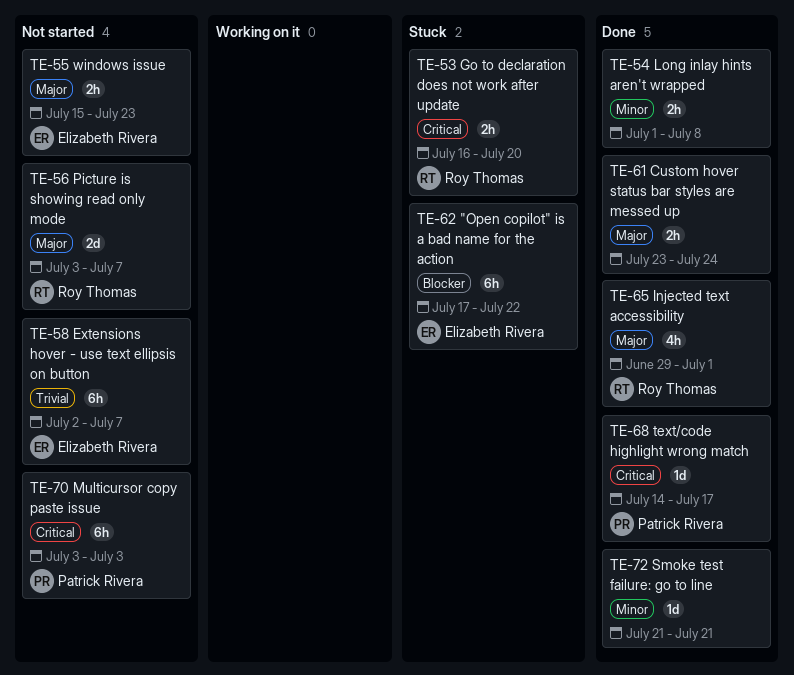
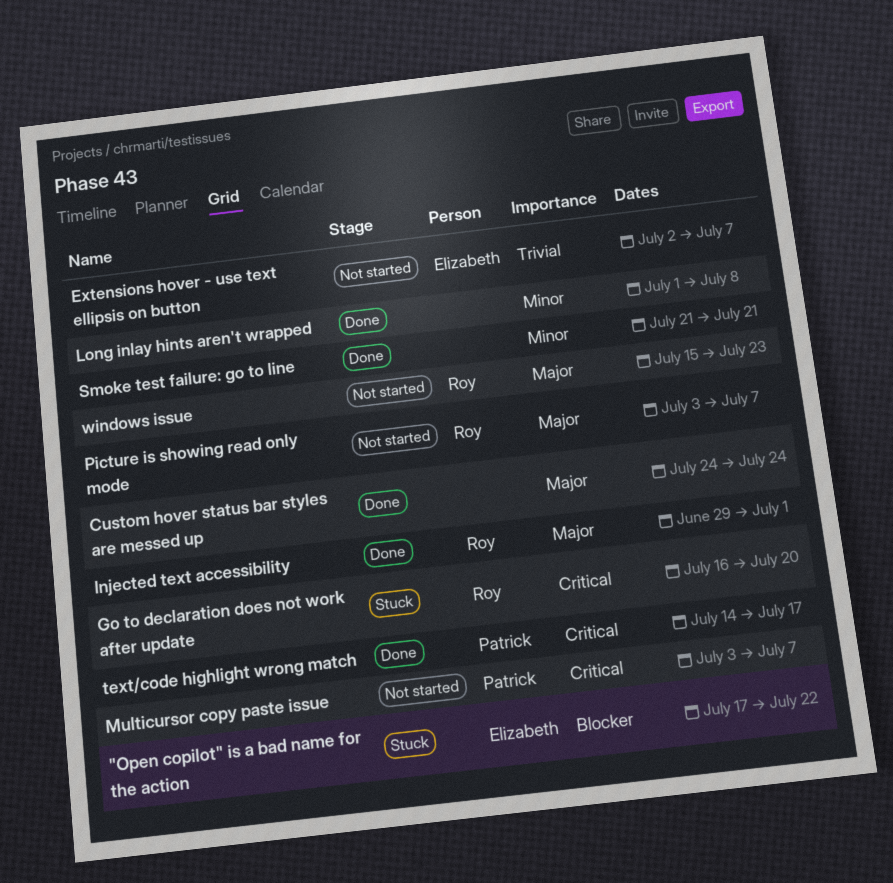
Custom hover status bar styles are messed up, start: Jul 23 -> Jul 24
Multicursor copy paste issue, due: Jul 3 -> Jul 7
windows issue, owner: Elizabeth Rivera -> Roy Thomas

